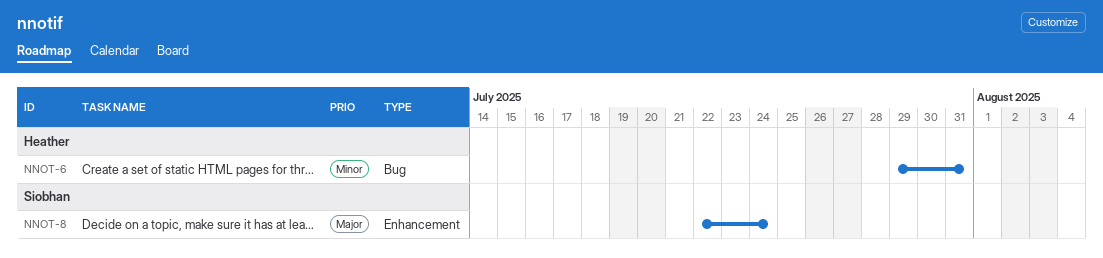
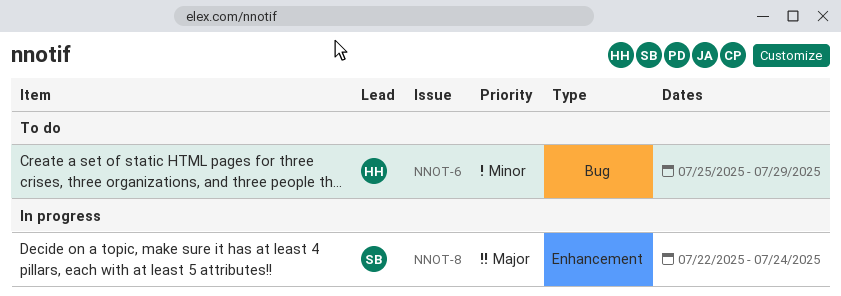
NNOT-6, start: Jul 29 -> Jul 25
NNOT-6, due: Jul 31 -> Jul 29

